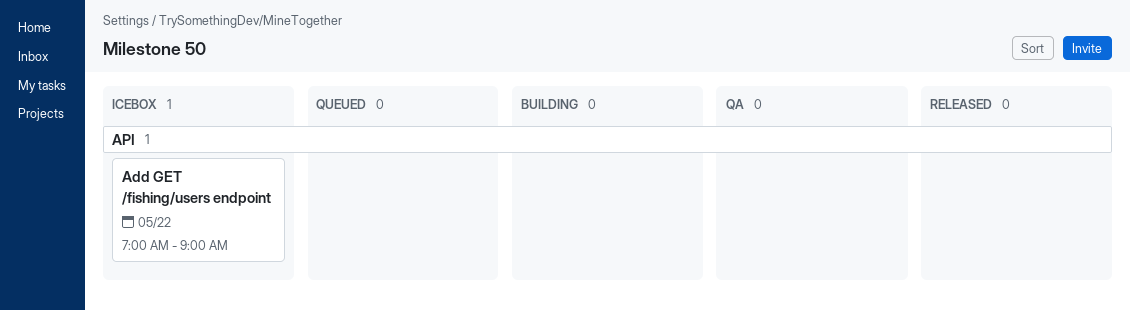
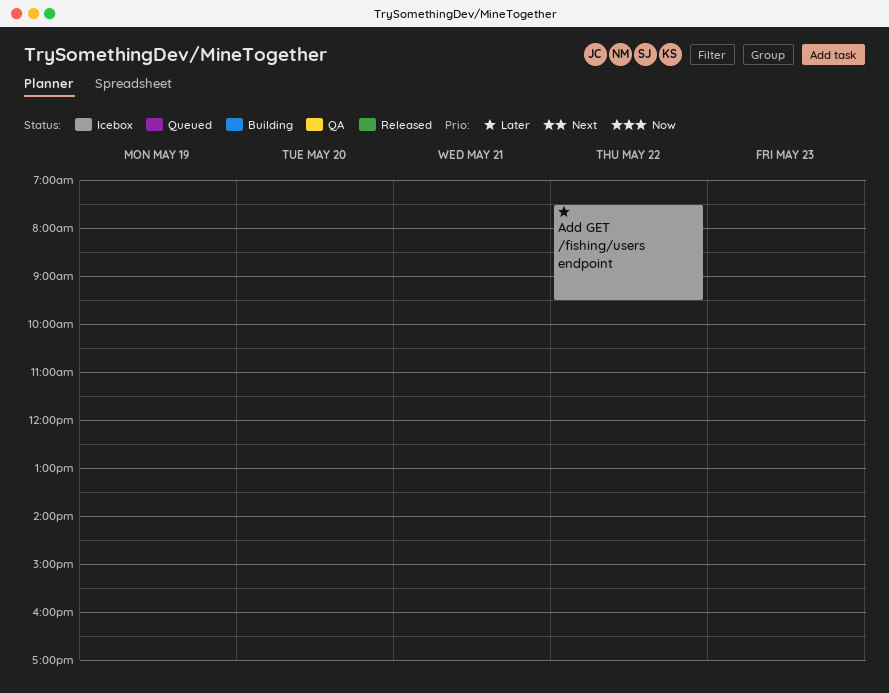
Add GET /fishing/users endpoint, begins: 07:00 -> 07:30
Add GET /fishing/users endpoint, ends: 09:00 -> 09:30

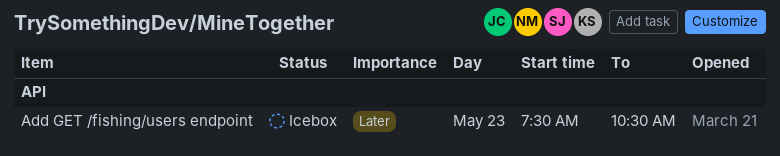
Add GET /fishing/users endpoint, day: May 22 -> May 23
Add GET /fishing/users endpoint, ends: 09:30 -> 10:30

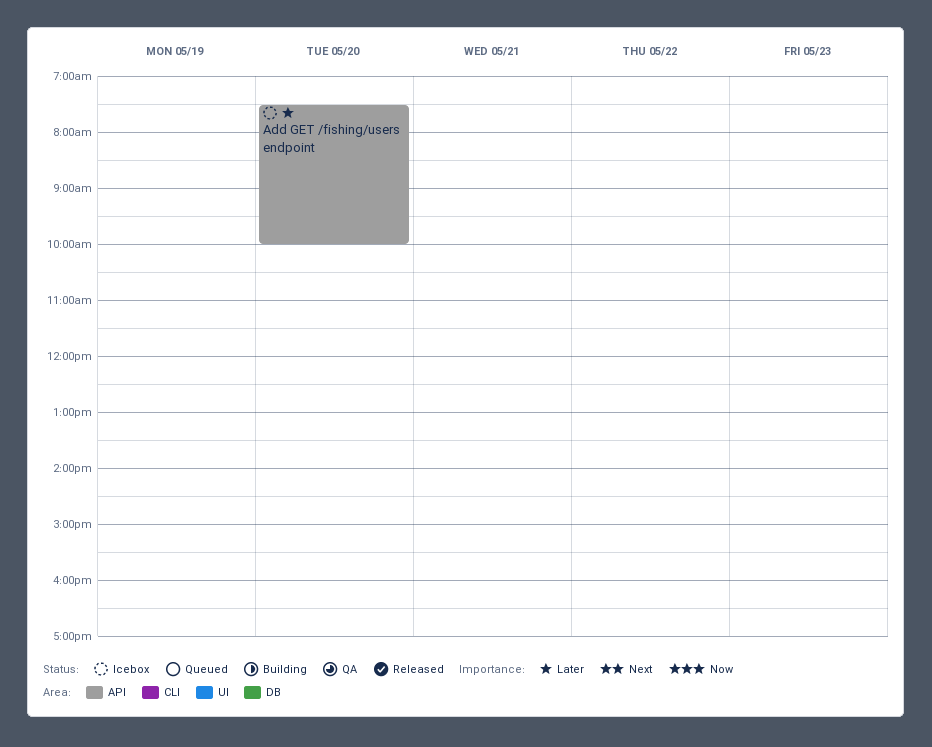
Add GET /fishing/users endpoint, day: May 23 -> May 20
Add GET /fishing/users endpoint, ends: 10:30 -> 10:00

